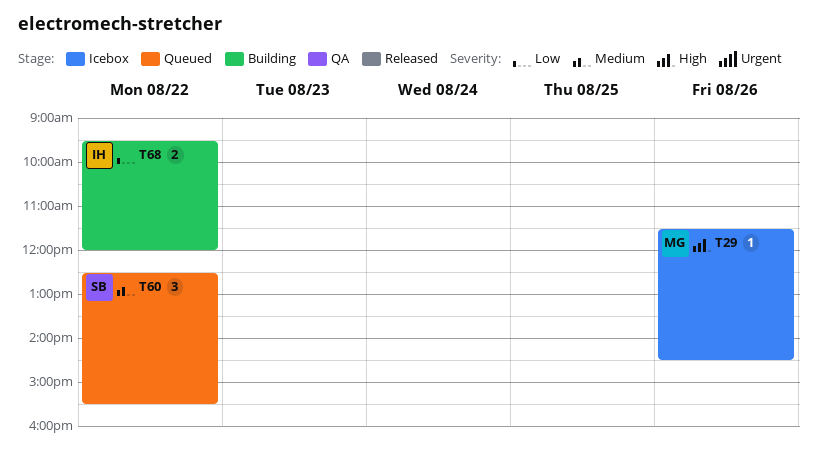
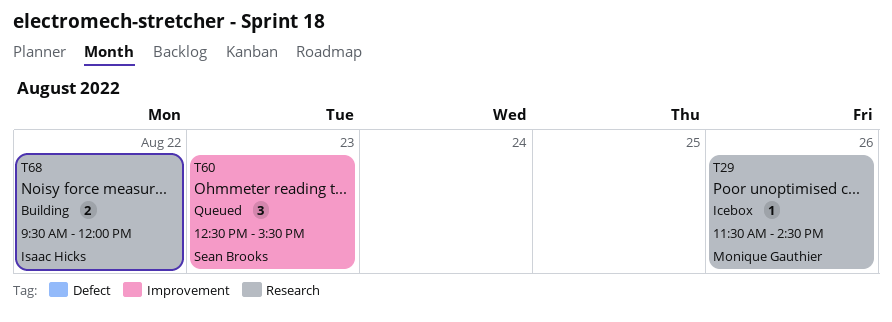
T60, day: Aug 22 -> Aug 23

